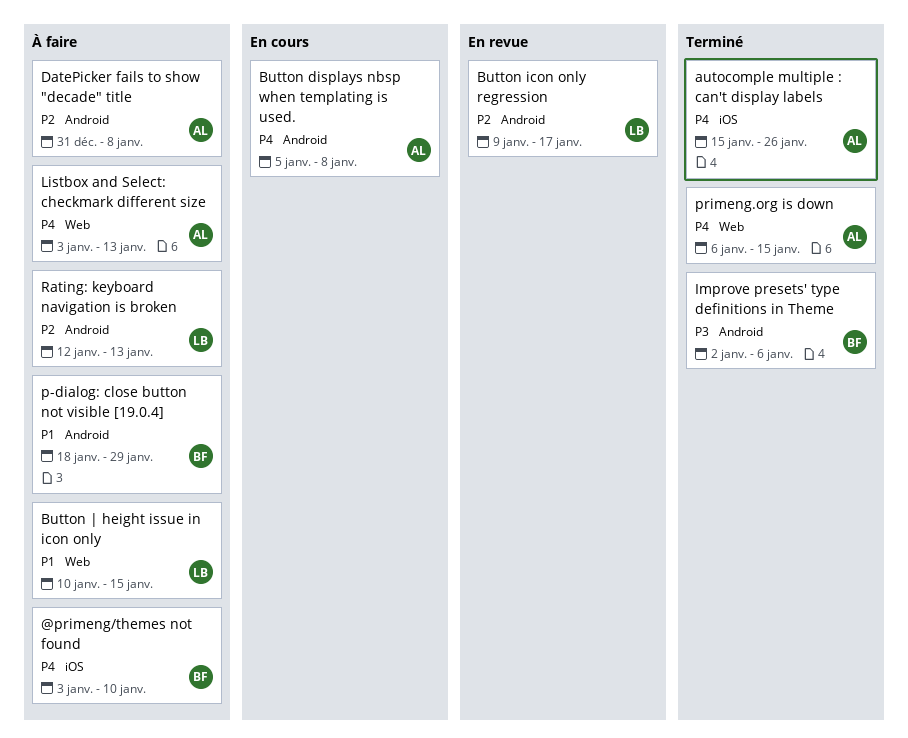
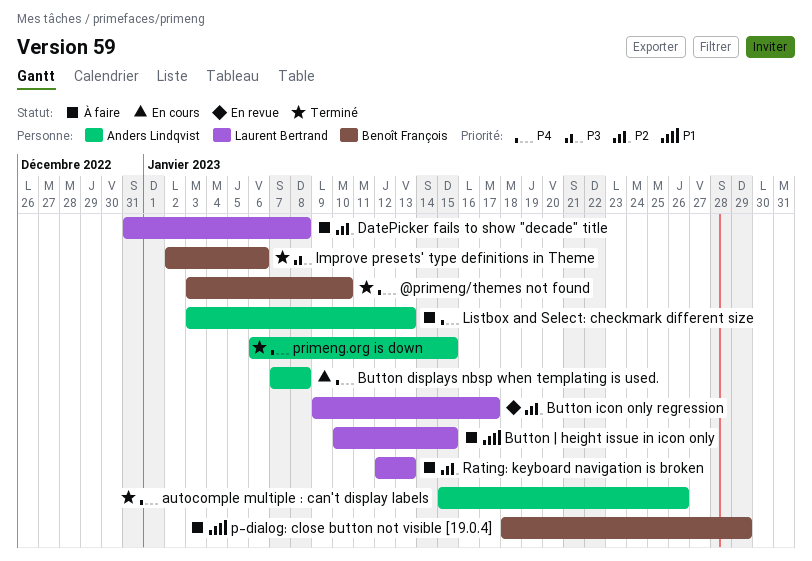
@primeng/themes not found, status: À faire -> Terminé
Button displays nbsp when templating is used., start: Jan 5 -> Jan 7
DatePicker fails to show "decade" title, owner: Anders Lindqvist -> Laurent Bertrand

